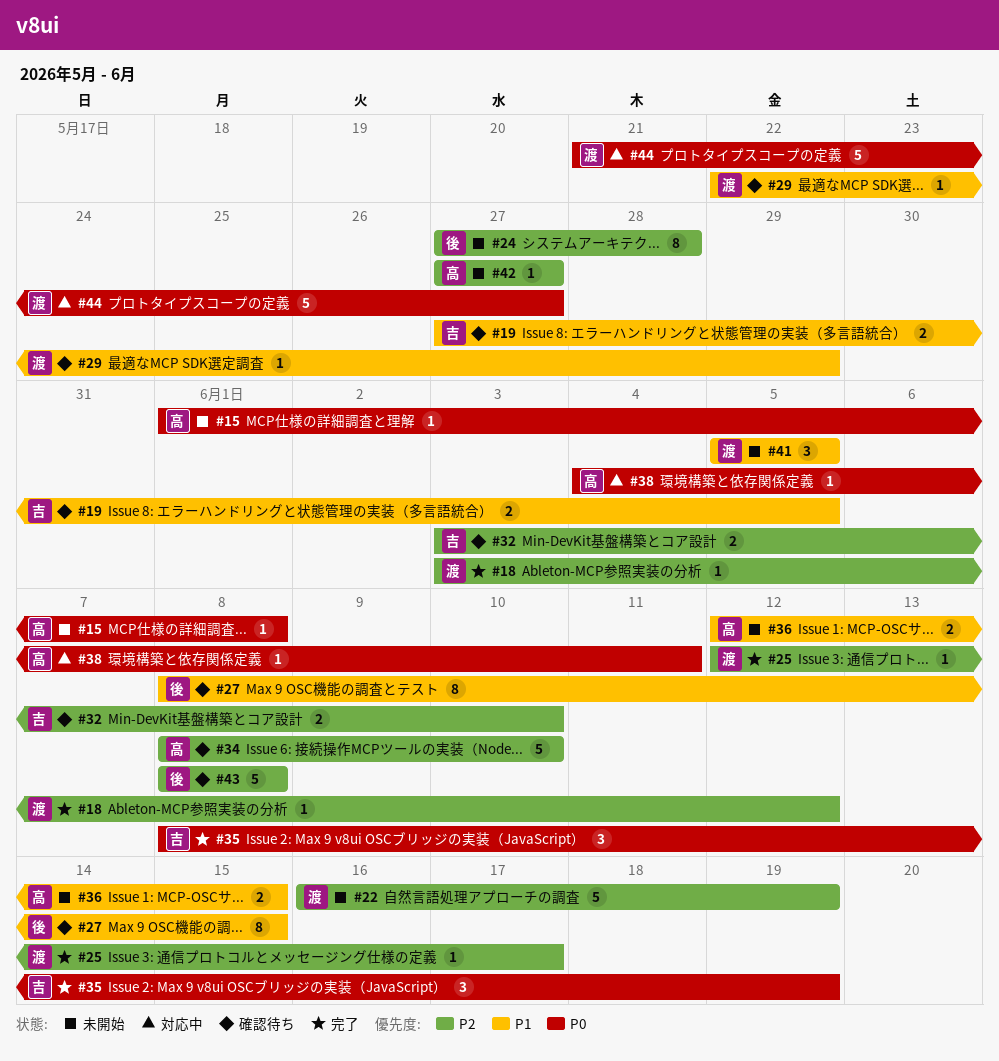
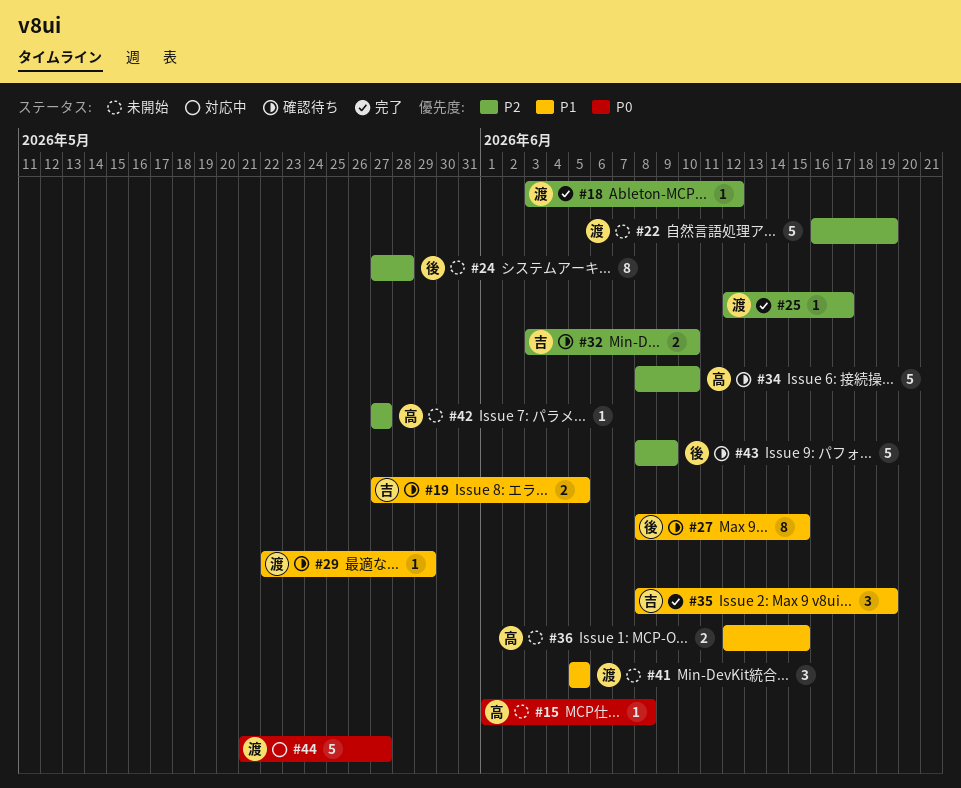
#35, priority: P0 -> P1
#38: present -> none
#43, due: Jun 8 -> Jun 9

